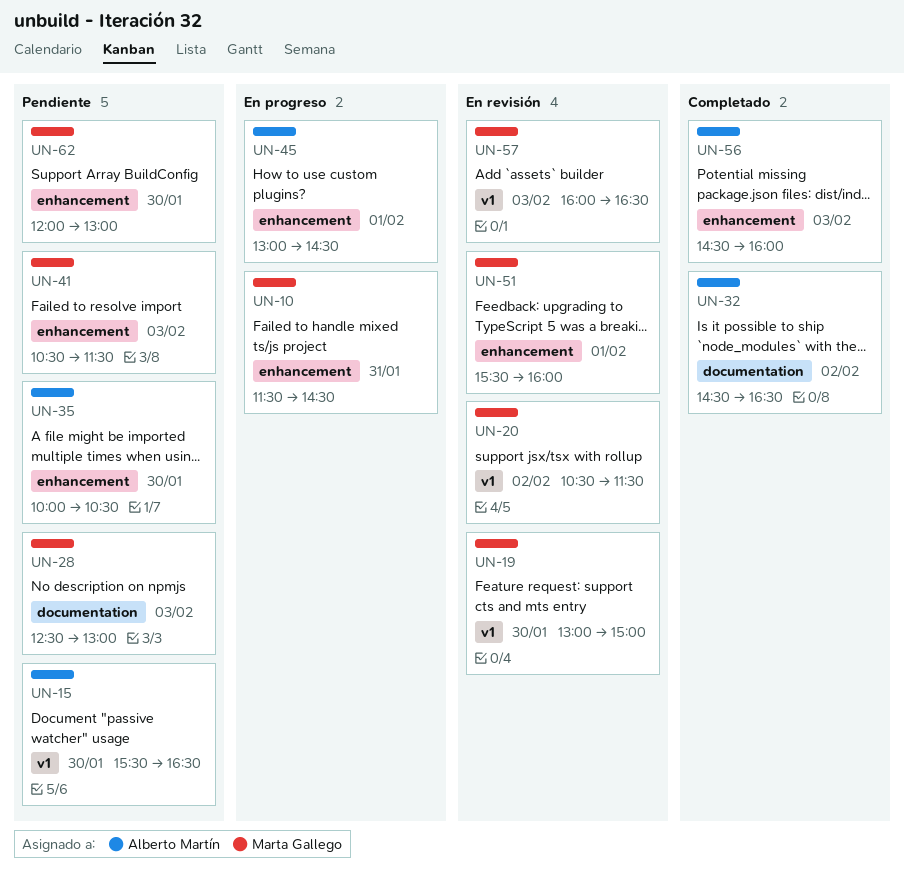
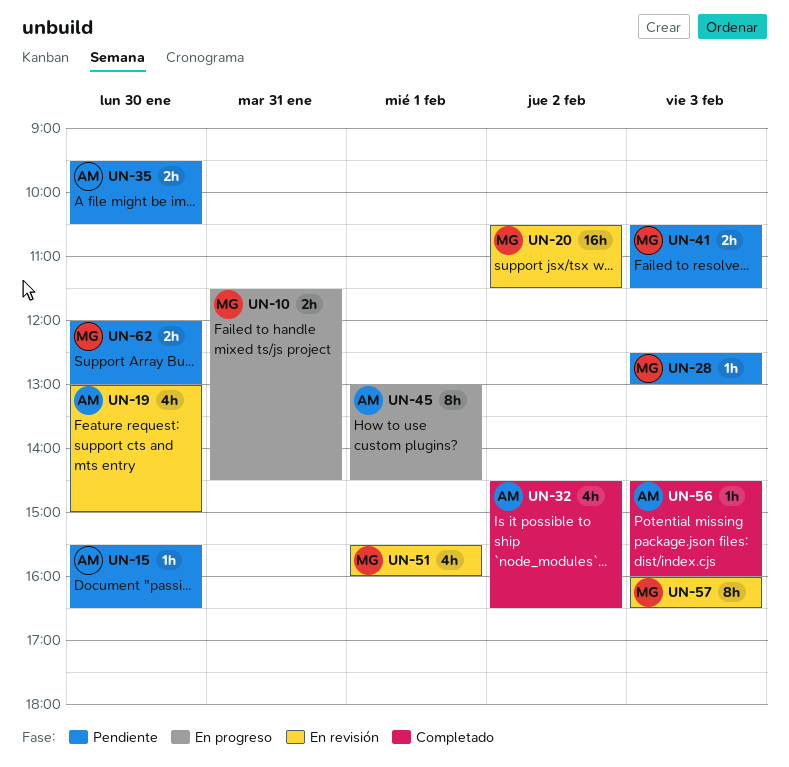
UN-19, owner: Marta Gallego -> Alberto Martín
UN-35, begins: 10:00 -> 09:30

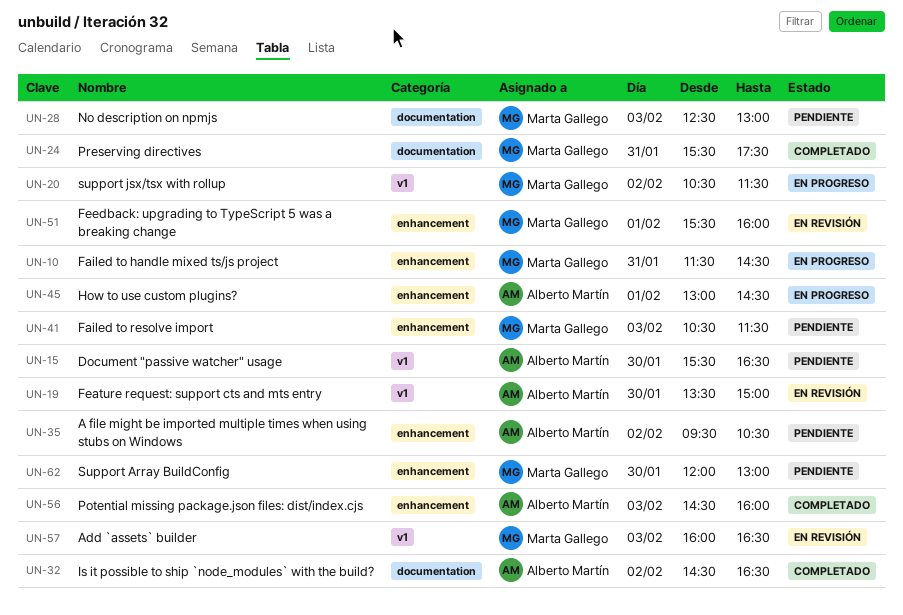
UN-19, begins: 13:00 -> 13:30
UN-20, status: En revisión -> En progreso
UN-24: none -> present
UN-35, day: Jan 30 -> Feb 2

